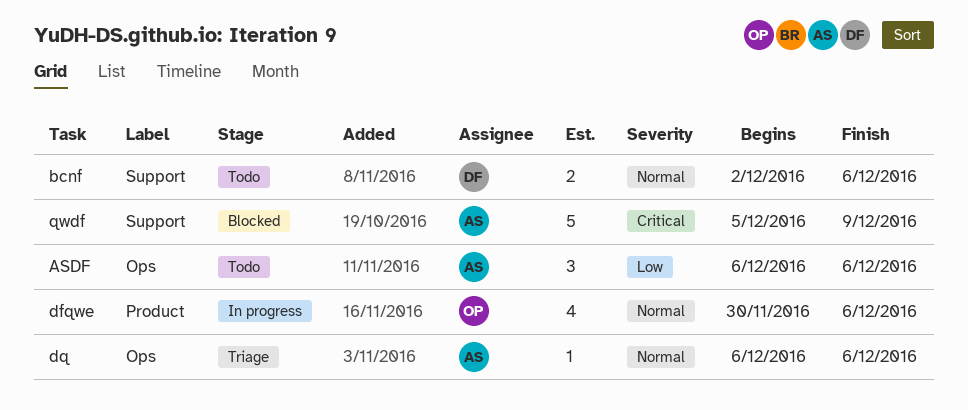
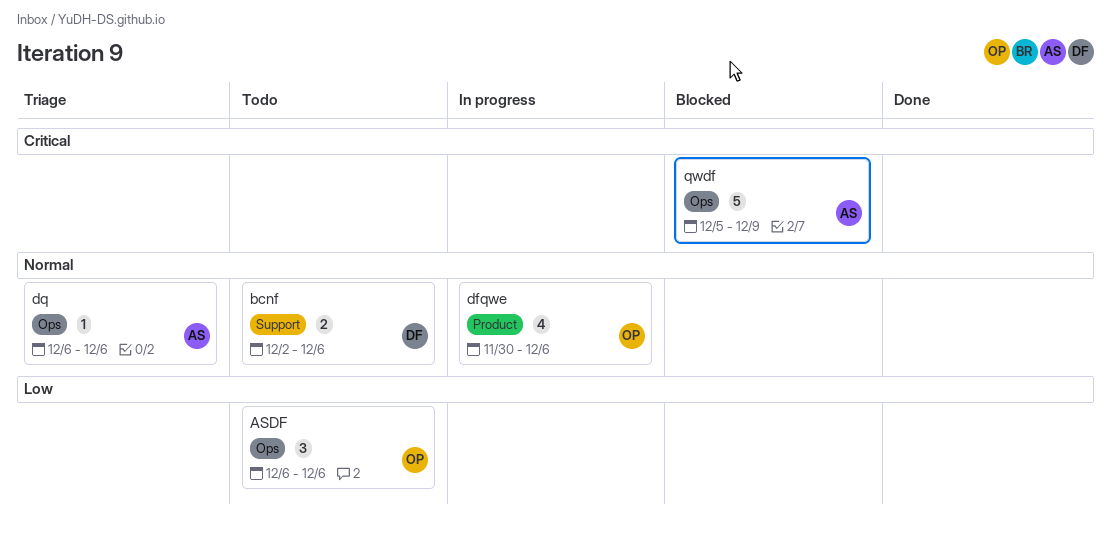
ASDF, owner: AS -> OP
qwdf, label: Support -> Ops

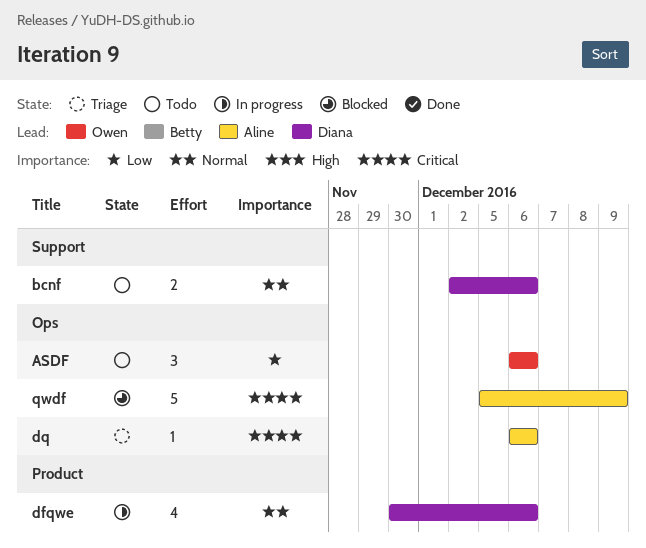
dfqwe, owner: Owen -> Diana
dq, priority: Normal -> Critical

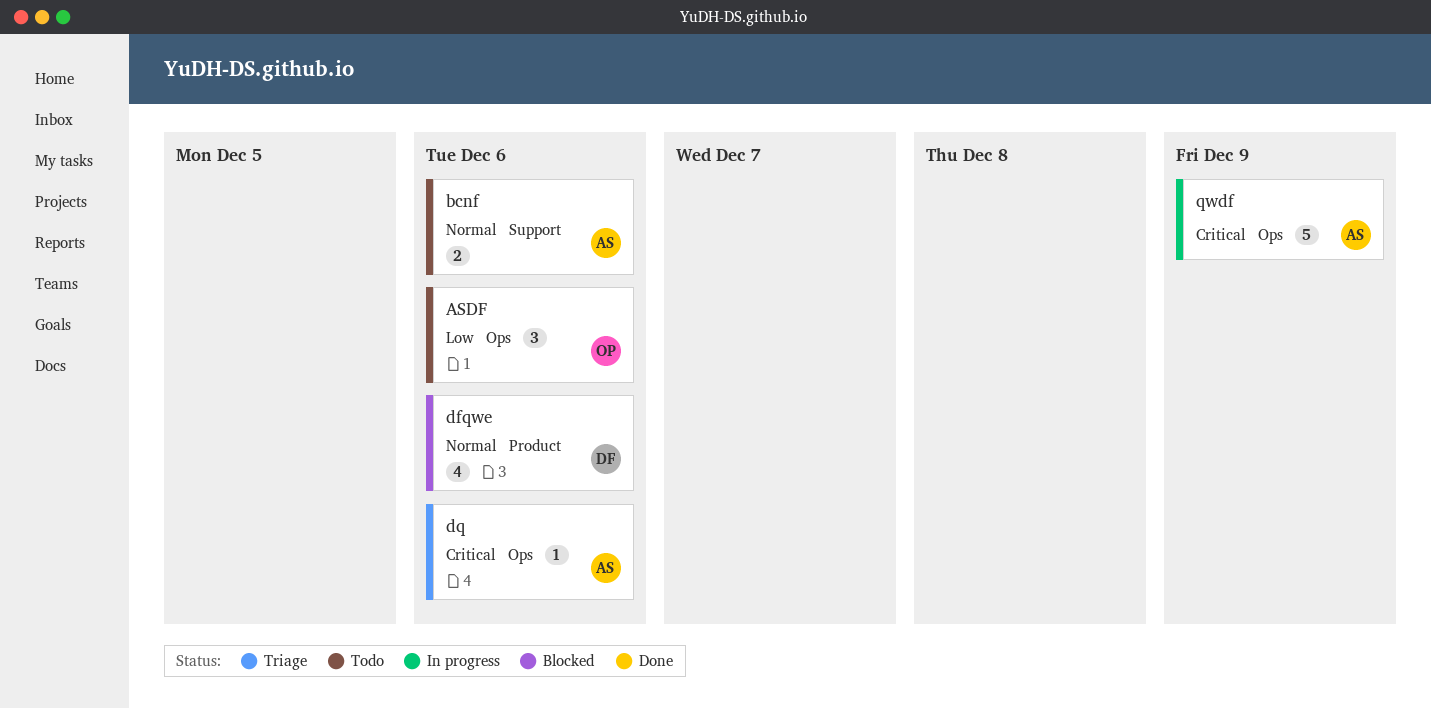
bcnf, owner: Diana -> Aline
dfqwe, status: In progress -> Blocked
qwdf, status: Blocked -> In progress

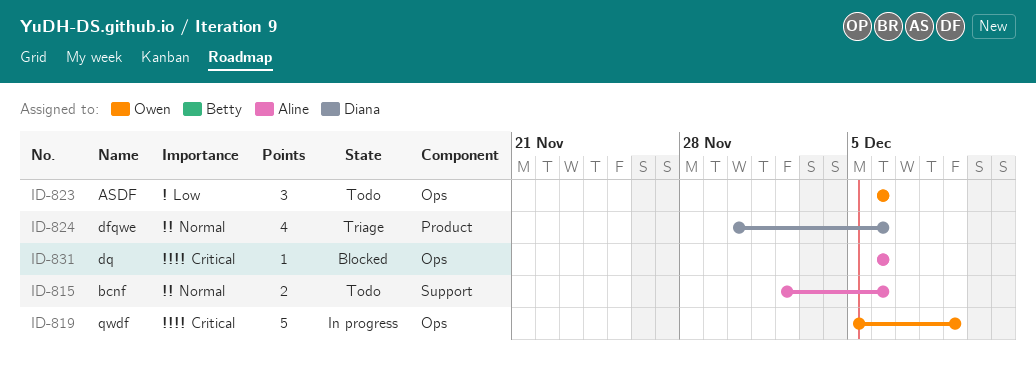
dfqwe, status: Blocked -> Triage
dq, status: Triage -> Blocked
qwdf, owner: Aline -> Owen

